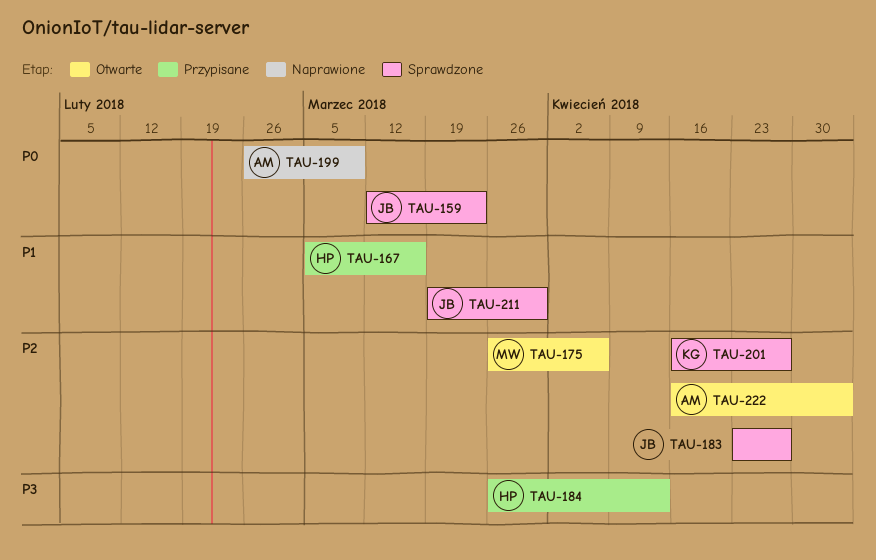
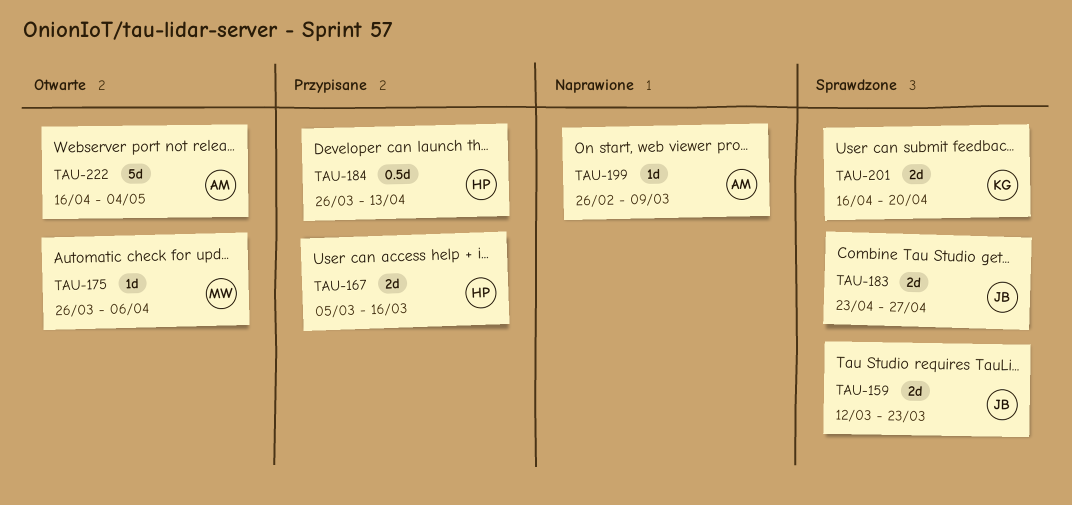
TAU-201, due: Apr 27 -> Apr 20
TAU-211: present -> none

